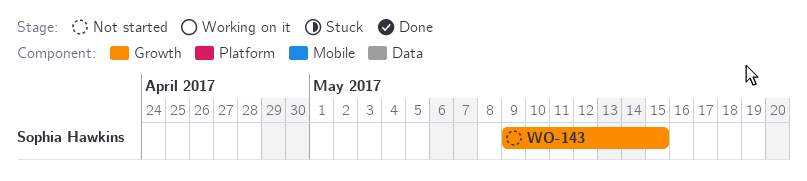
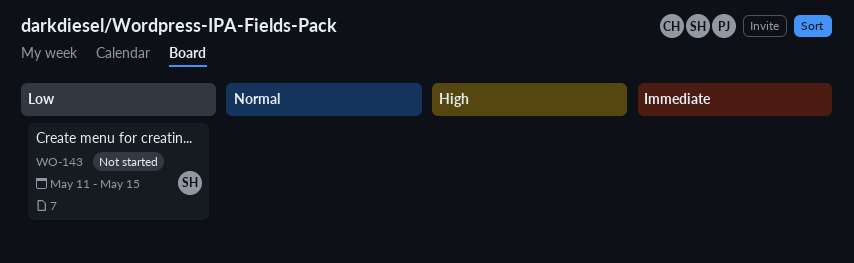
WO-143, start: May 9 -> May 11

